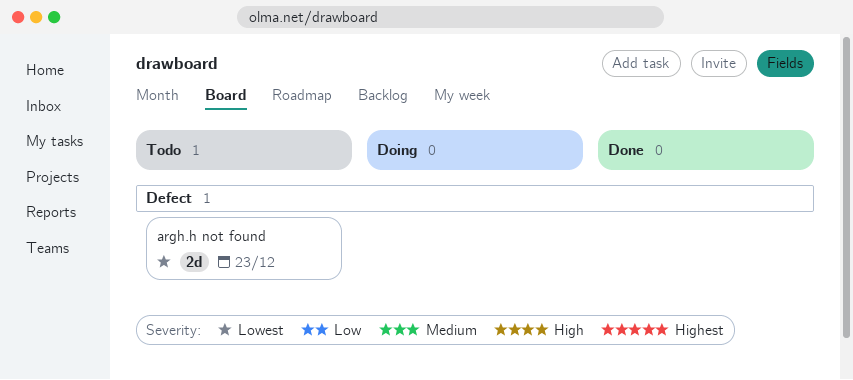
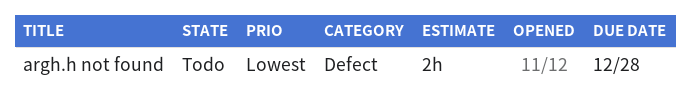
argh.h not found, estimate: 2d -> 2h
argh.h not found, due: Dec 23 -> Dec 28

